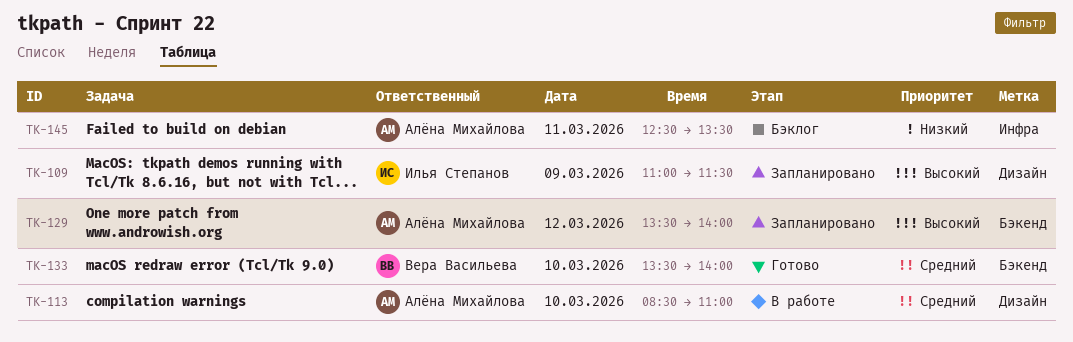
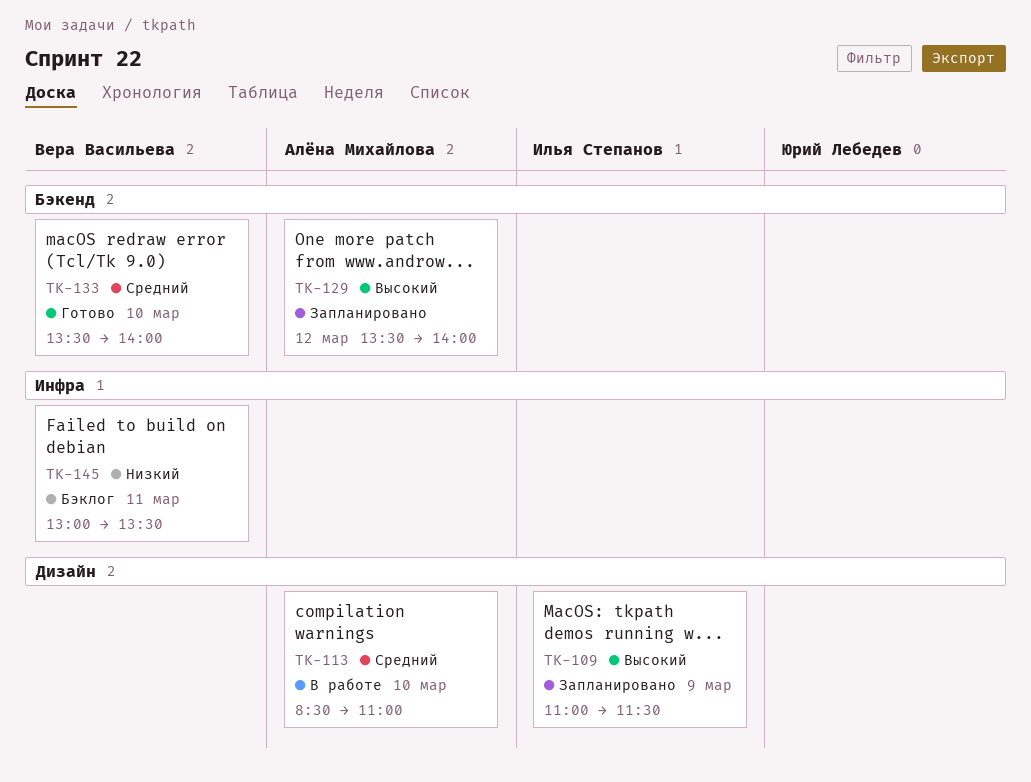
TK-145, owner: Алёна Михайлова -> Вера Васильева
TK-145, begins: 12:30 -> 13:00

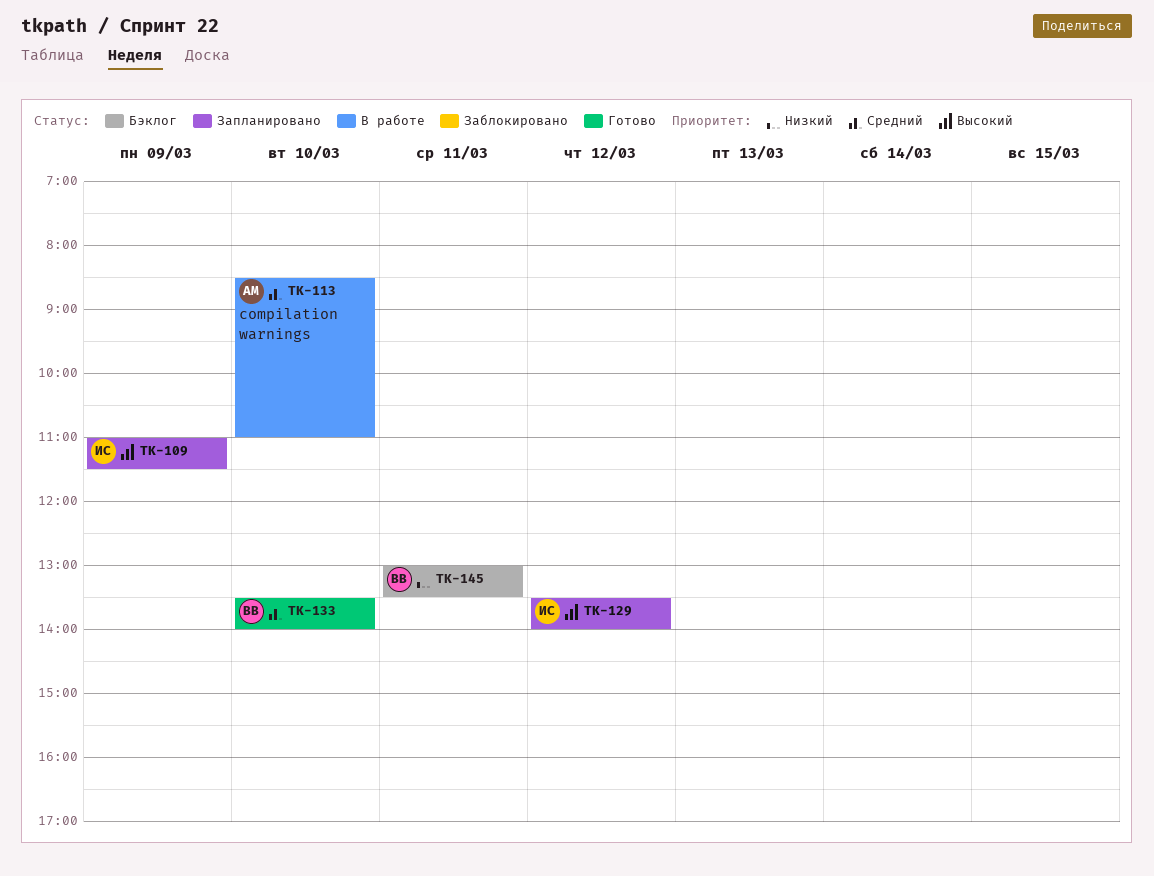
TK-129, owner: Алёна Михайлова -> Илья Степанов

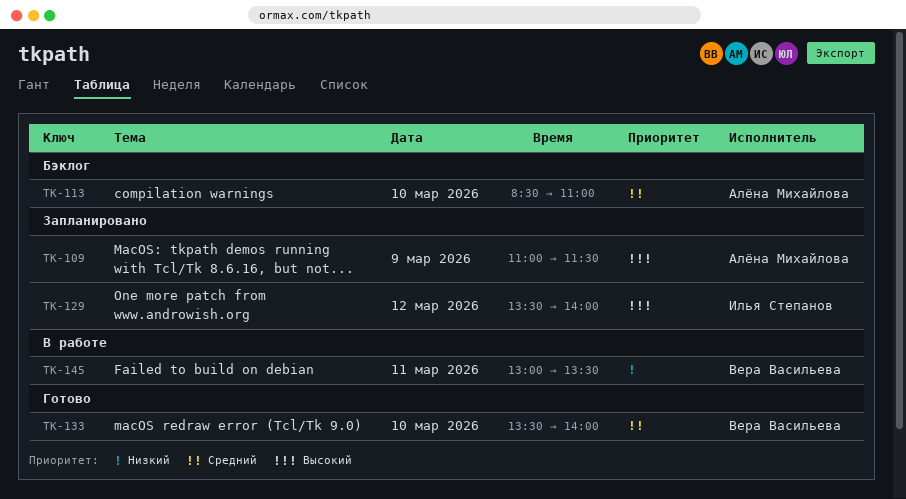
TK-109, owner: Илья Степанов -> Алёна Михайлова
TK-113, status: В работе -> Бэклог
TK-145, status: Бэклог -> В работе

